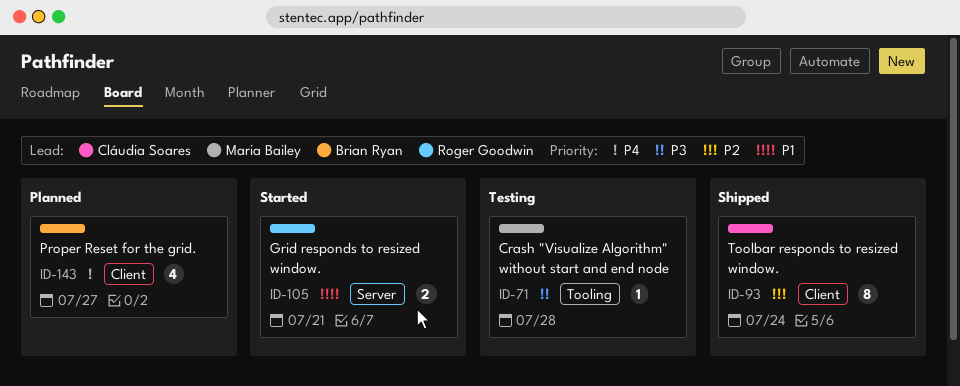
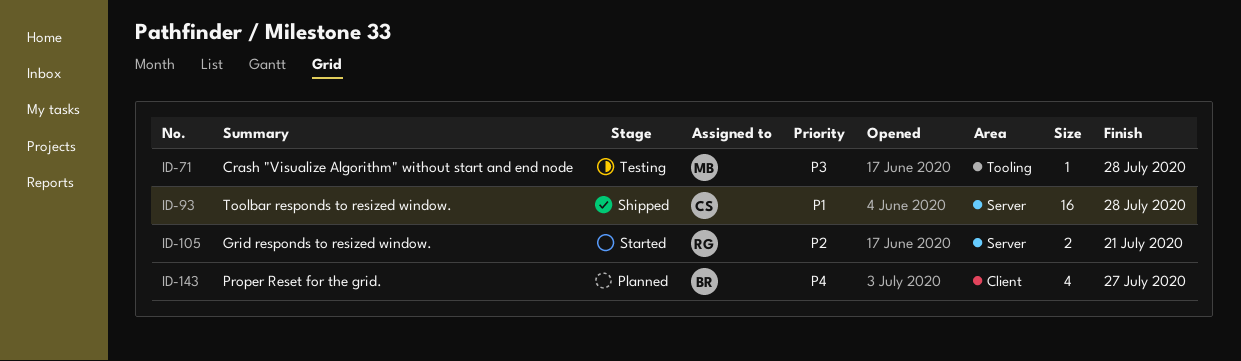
ID-93, priority: P2 -> P1
ID-93, label: Client -> Server
ID-93, estimate: 8 -> 16
ID-93, due: Jul 24 -> Jul 28
ID-105, priority: P1 -> P2

